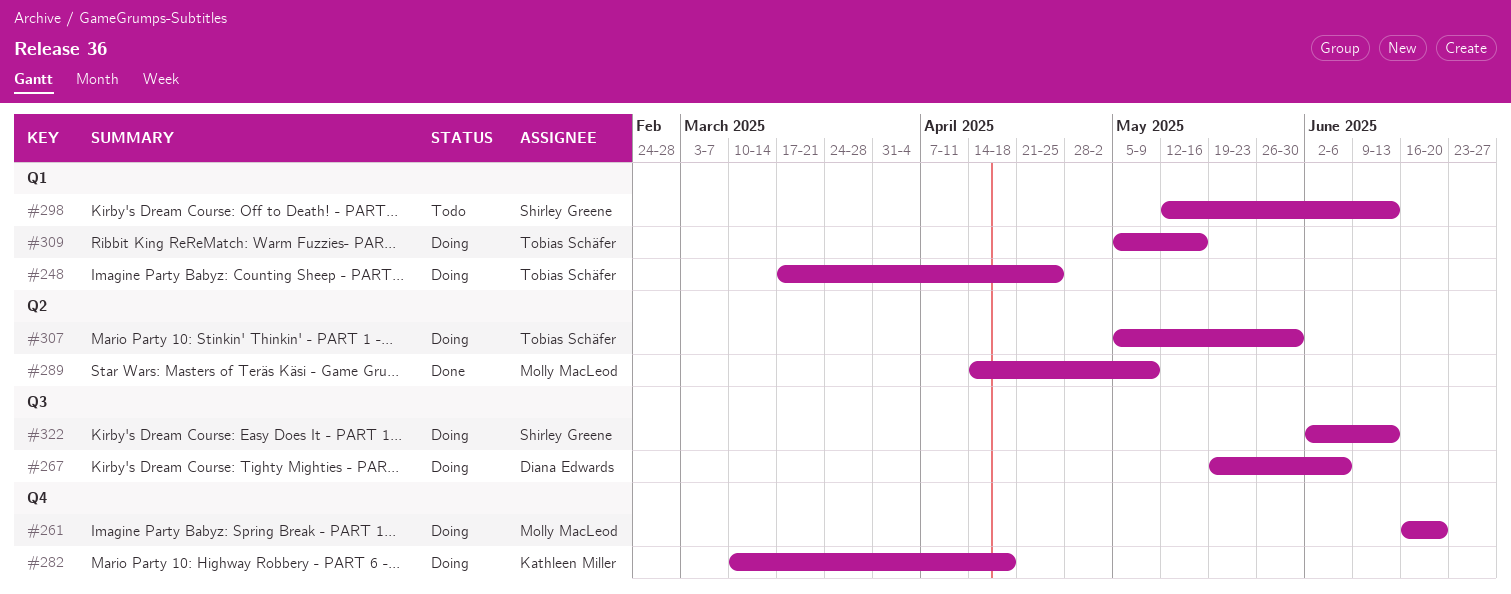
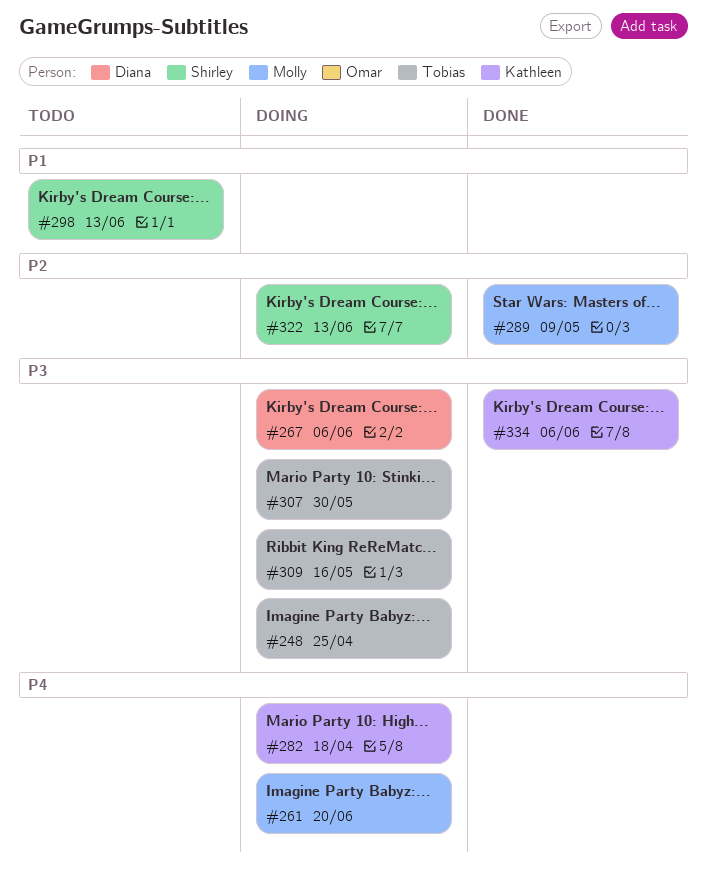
#334: none -> present

